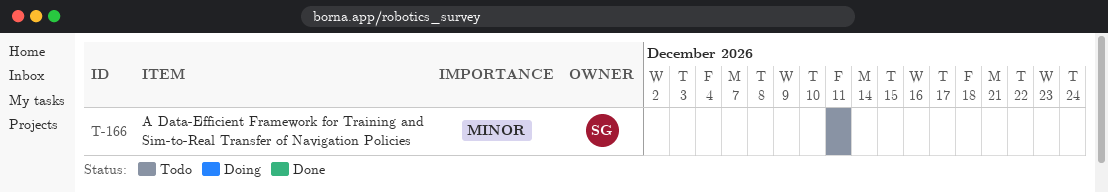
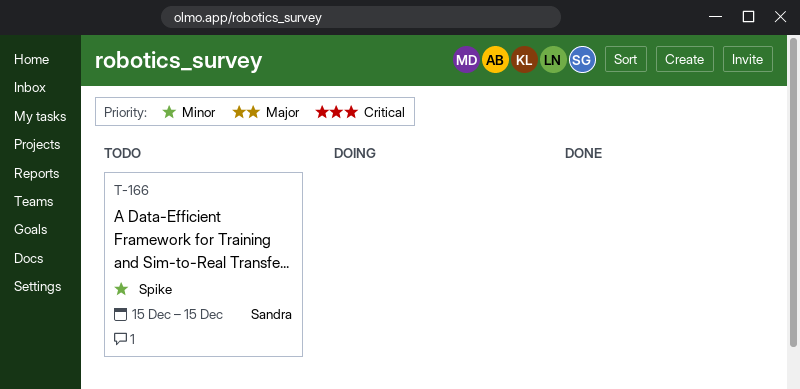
T-166, start: Dec 11 -> Dec 15
T-166, due: Dec 11 -> Dec 15

